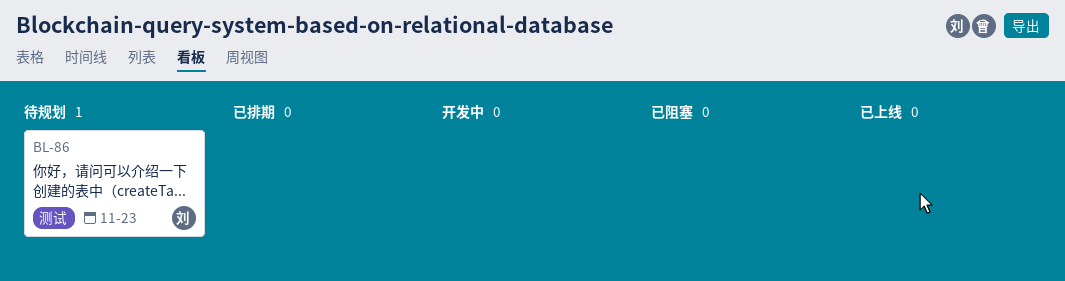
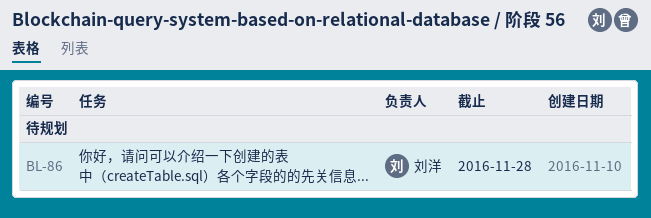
BL-86, due: Nov 23 -> Nov 28

